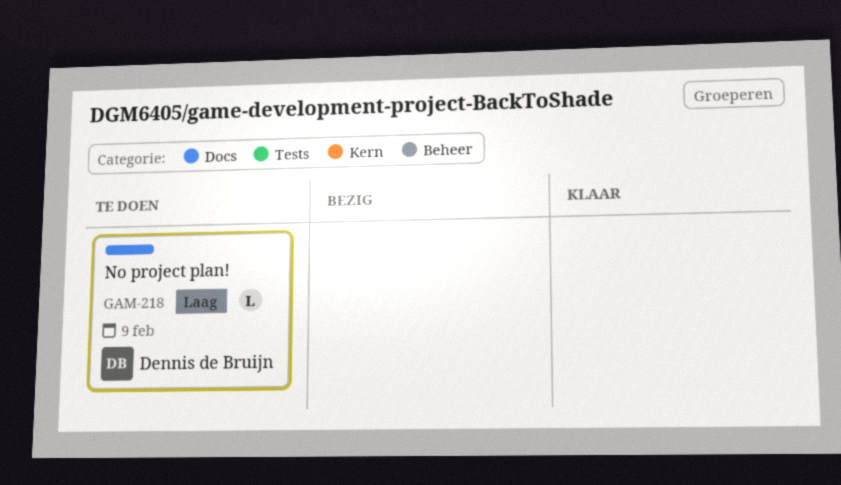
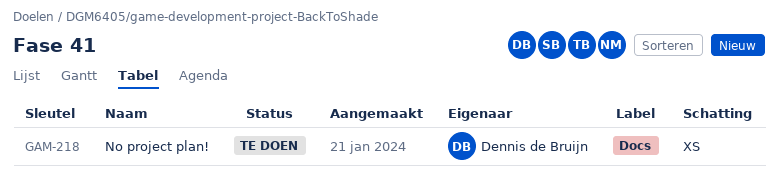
GAM-218, estimate: L -> XS

